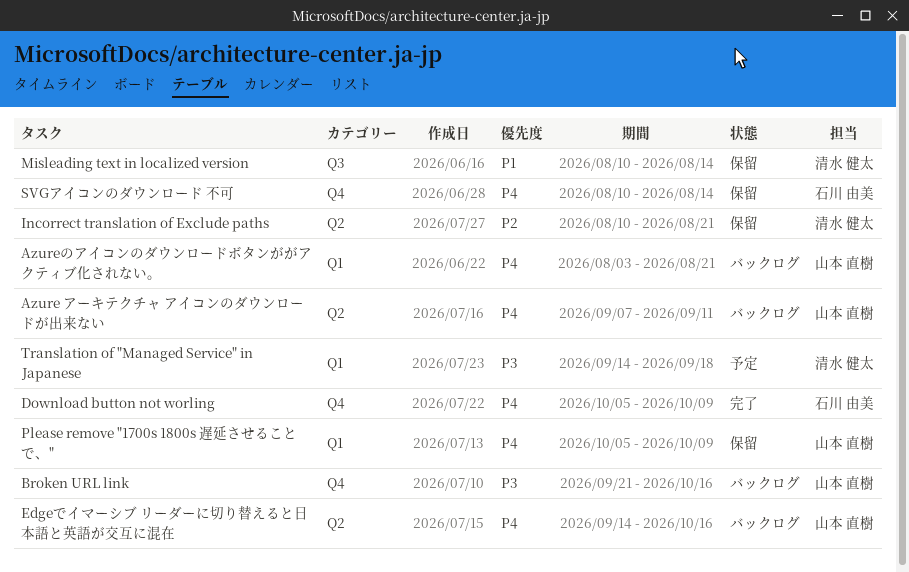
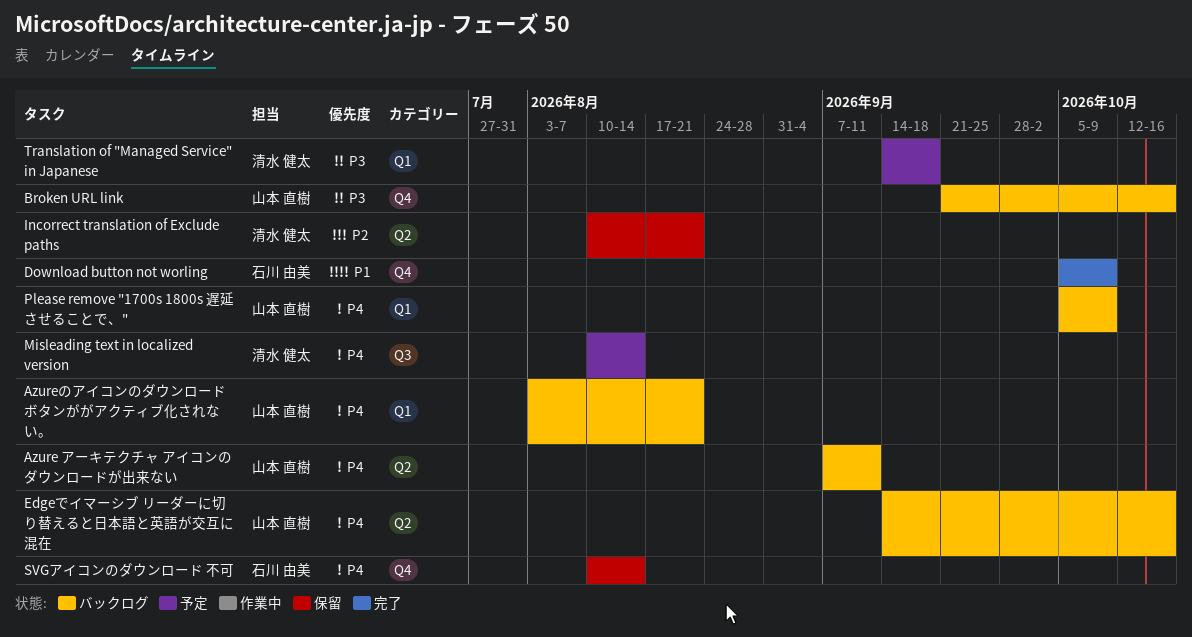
Download button not worling, priority: P4 -> P1
Misleading text in localized version, status: 保留 -> 予定
Misleading text in localized version, priority: P1 -> P4
Please remove "1700s 1800s 遅延させることで、", status: 保留 -> バックログ

